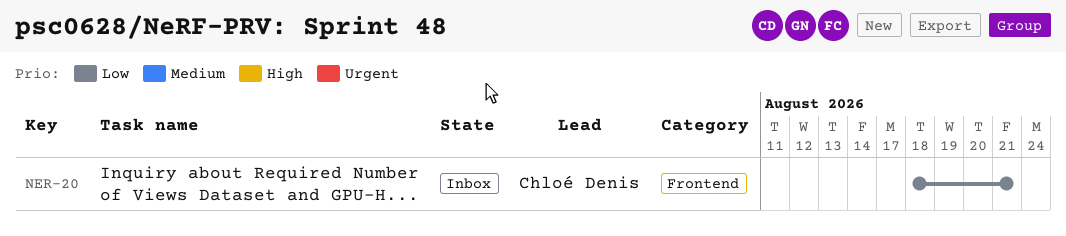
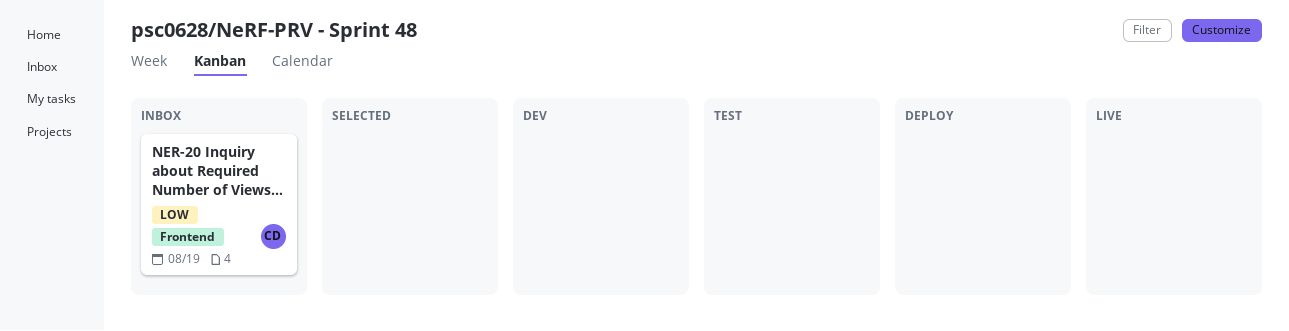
NER-20, due: Aug 21 -> Aug 19

